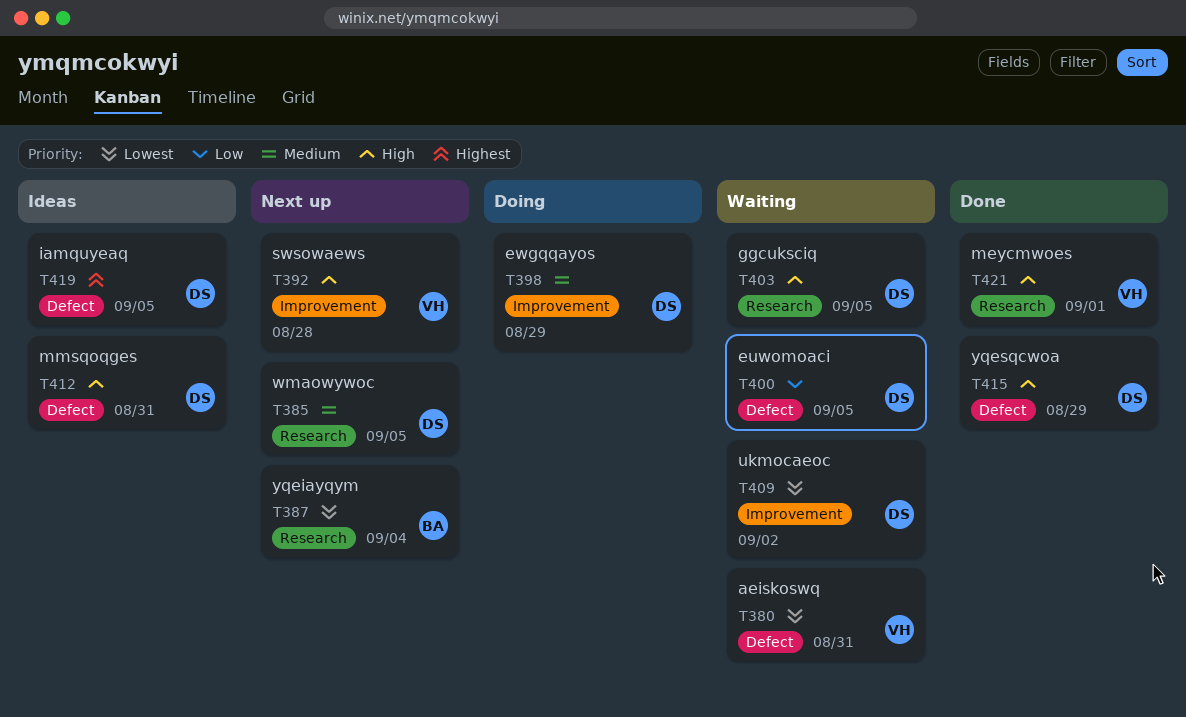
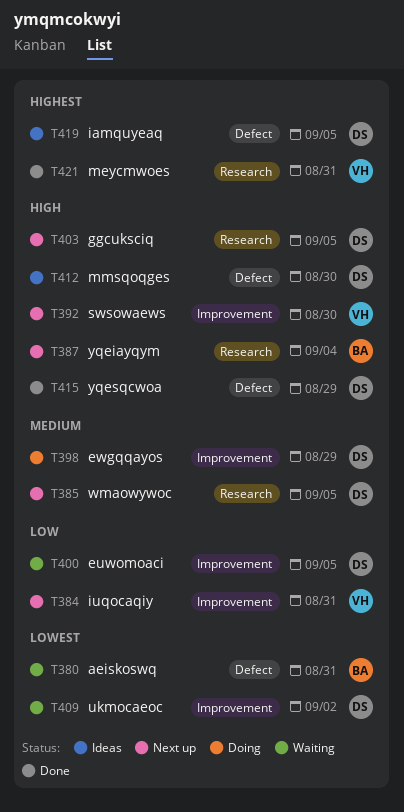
T380, owner: VH -> BA
T384: none -> present
T387, priority: Lowest -> High
T392, due: Aug 28 -> Aug 30
T400, label: Defect -> Improvement
T403, status: Waiting -> Next up
T412, due: Aug 31 -> Aug 30
T421, priority: High -> Highest
T421, due: Sep 1 -> Aug 31

